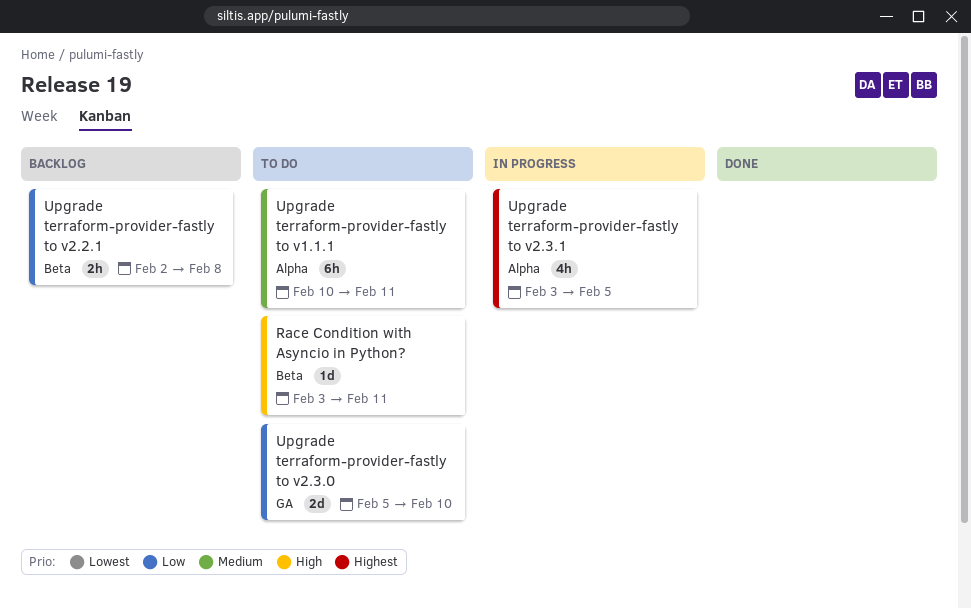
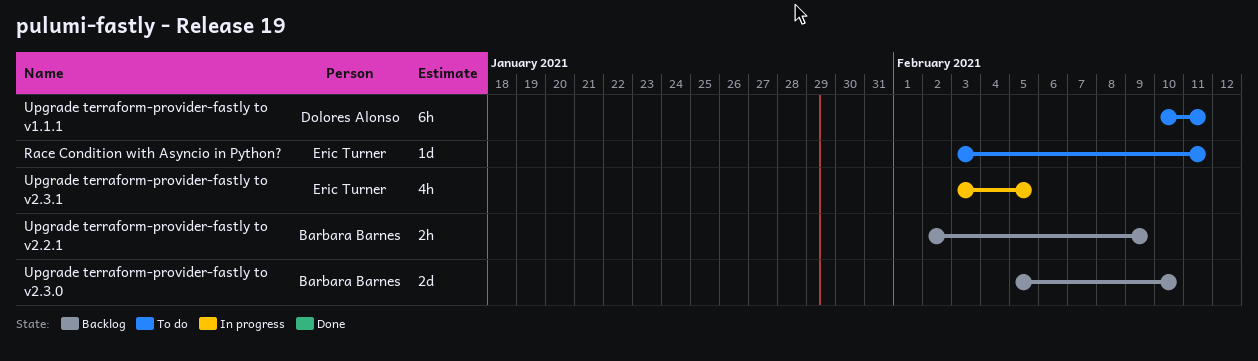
Upgrade terraform-provider-fastly to v2.2.1, due: Feb 8 -> Feb 9
Upgrade terraform-provider-fastly to v2.3.0, status: To do -> Backlog

